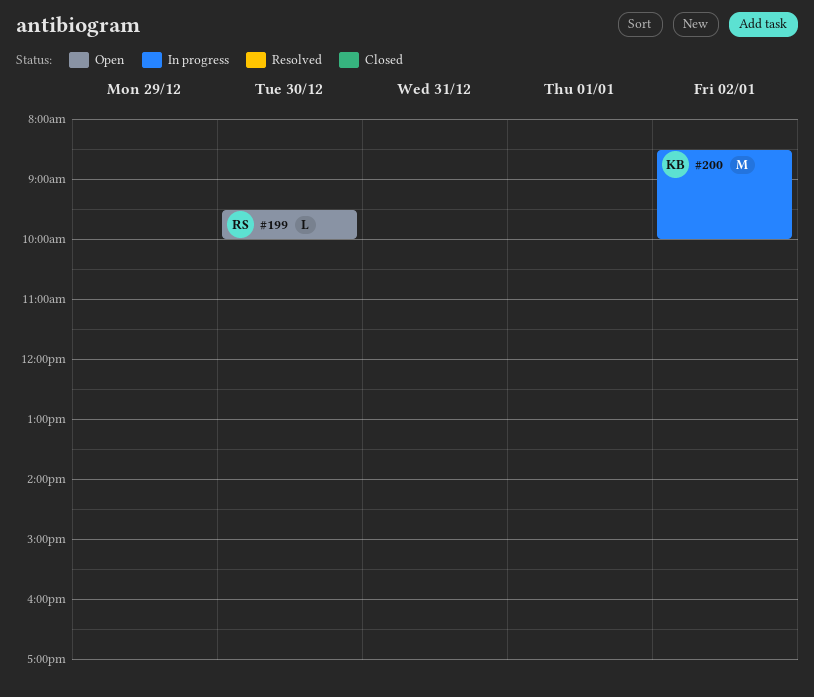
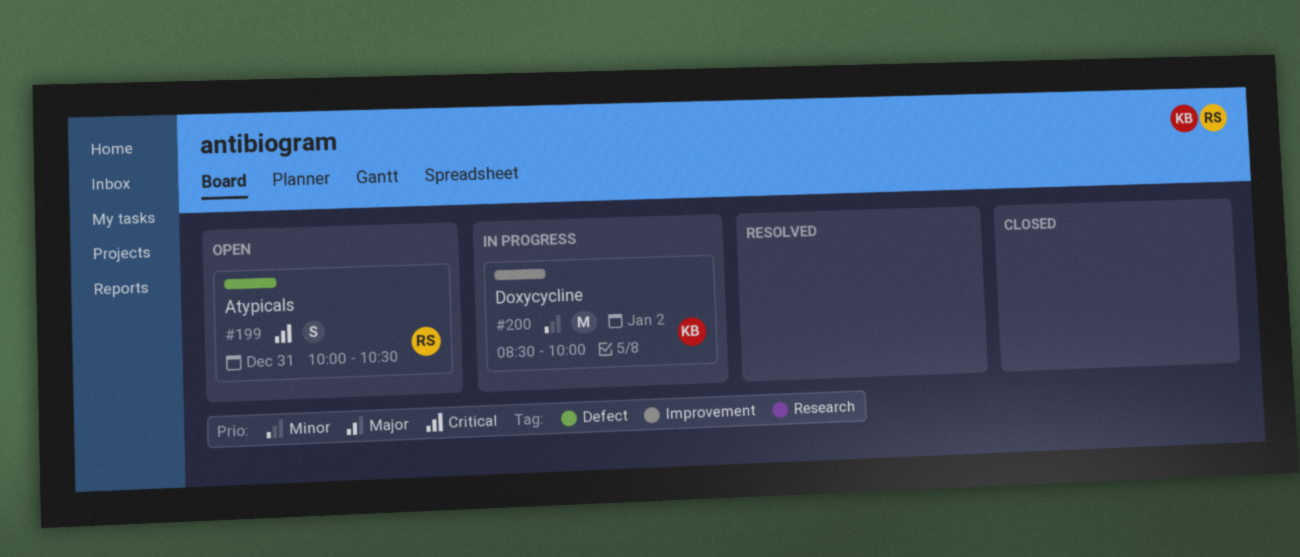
#199, estimate: L -> S
#199, day: Dec 30 -> Dec 31
#199, begins: 09:30 -> 10:00
#199, ends: 10:00 -> 10:30

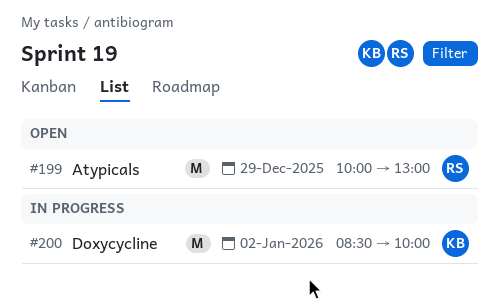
#199, estimate: S -> M
#199, day: Dec 31 -> Dec 29
#199, ends: 10:30 -> 13:00

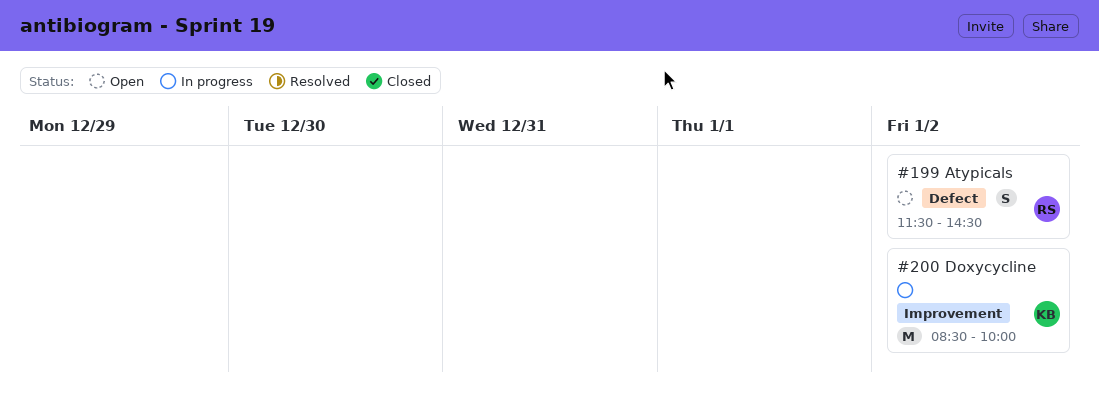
#199, estimate: M -> S
#199, day: Dec 29 -> Jan 2
#199, begins: 10:00 -> 11:30
#199, ends: 13:00 -> 14:30

